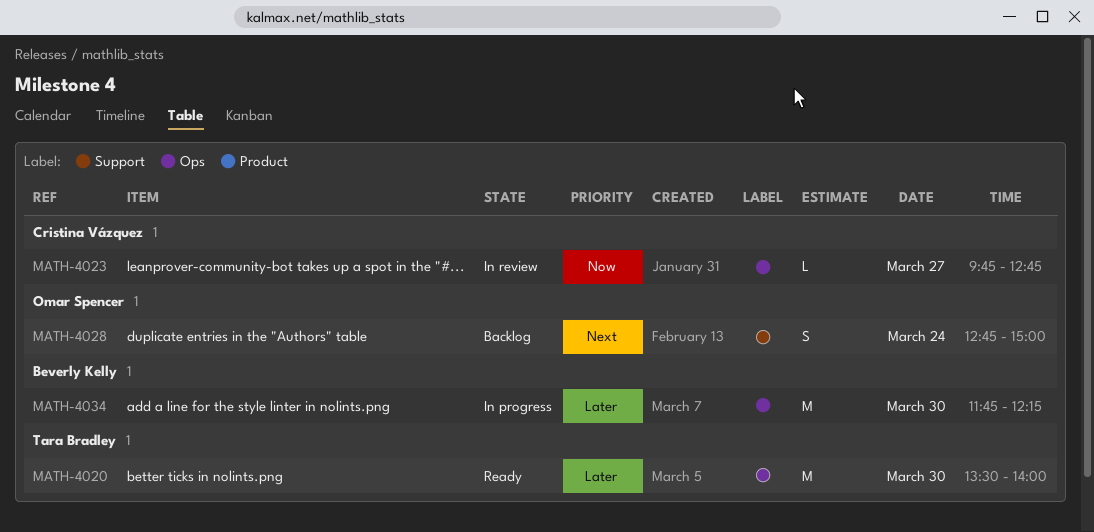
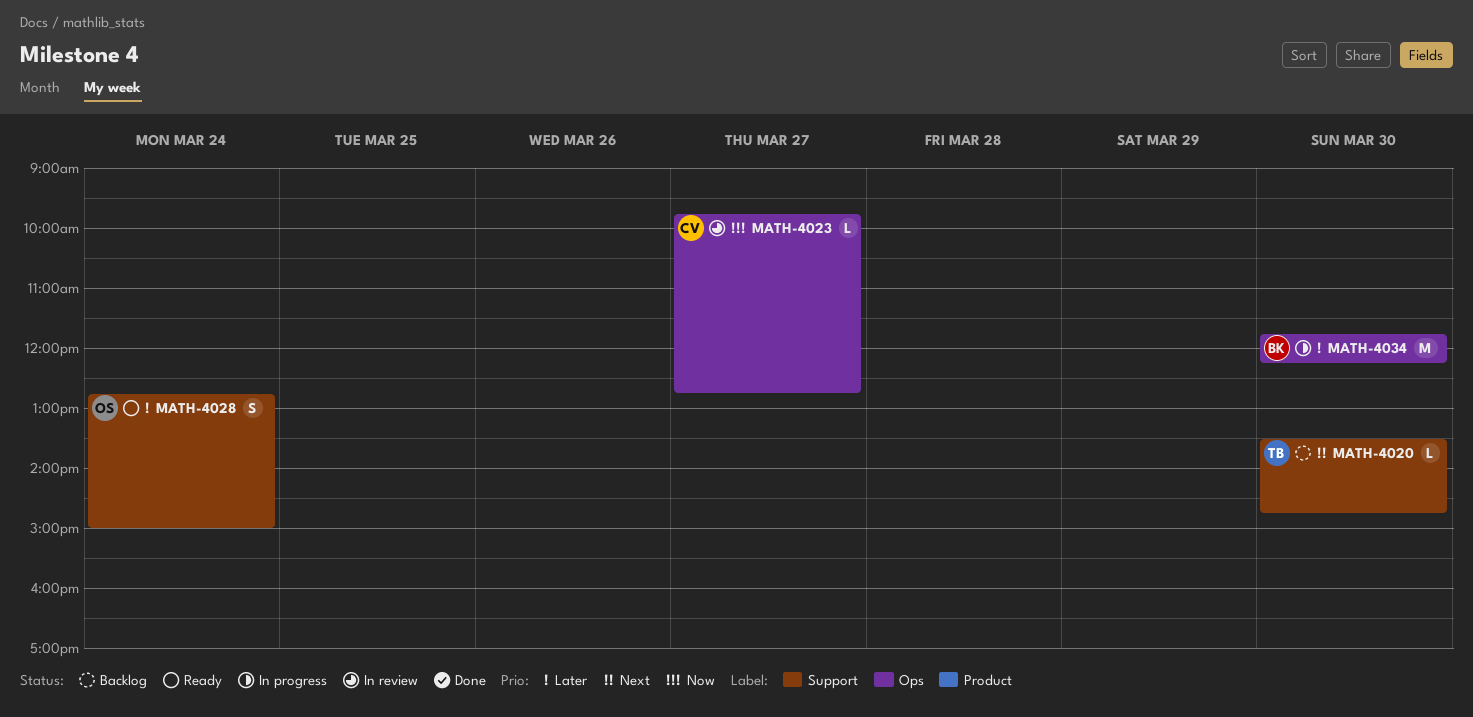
MATH-4020, status: Ready -> Backlog
MATH-4020, priority: Later -> Next
MATH-4020, label: Ops -> Support
MATH-4020, estimate: M -> L
MATH-4020, ends: 14:00 -> 14:45
MATH-4028, status: Backlog -> Ready
MATH-4028, priority: Next -> Later

